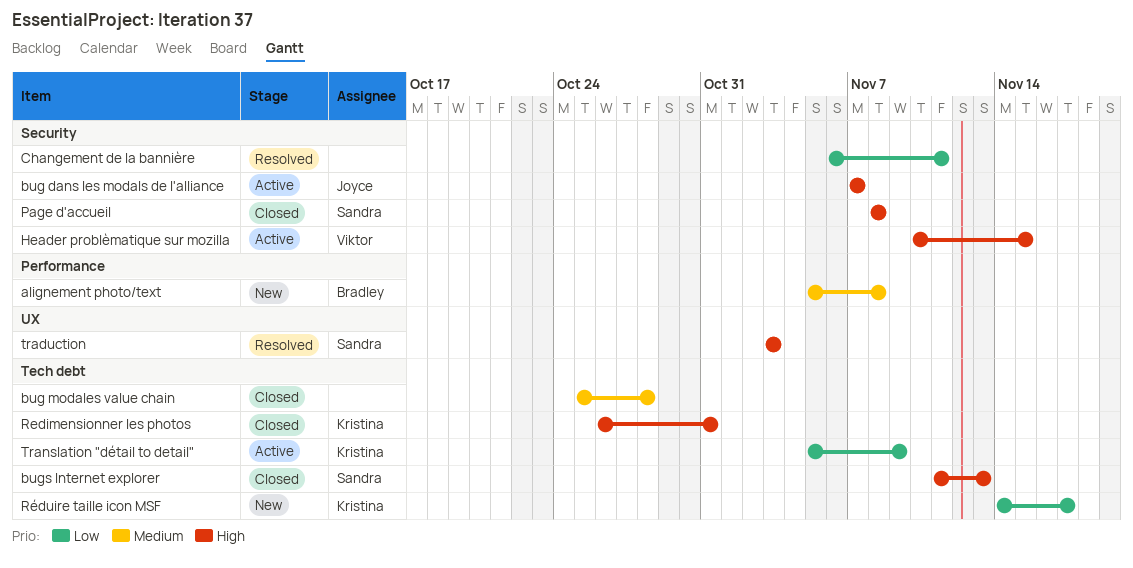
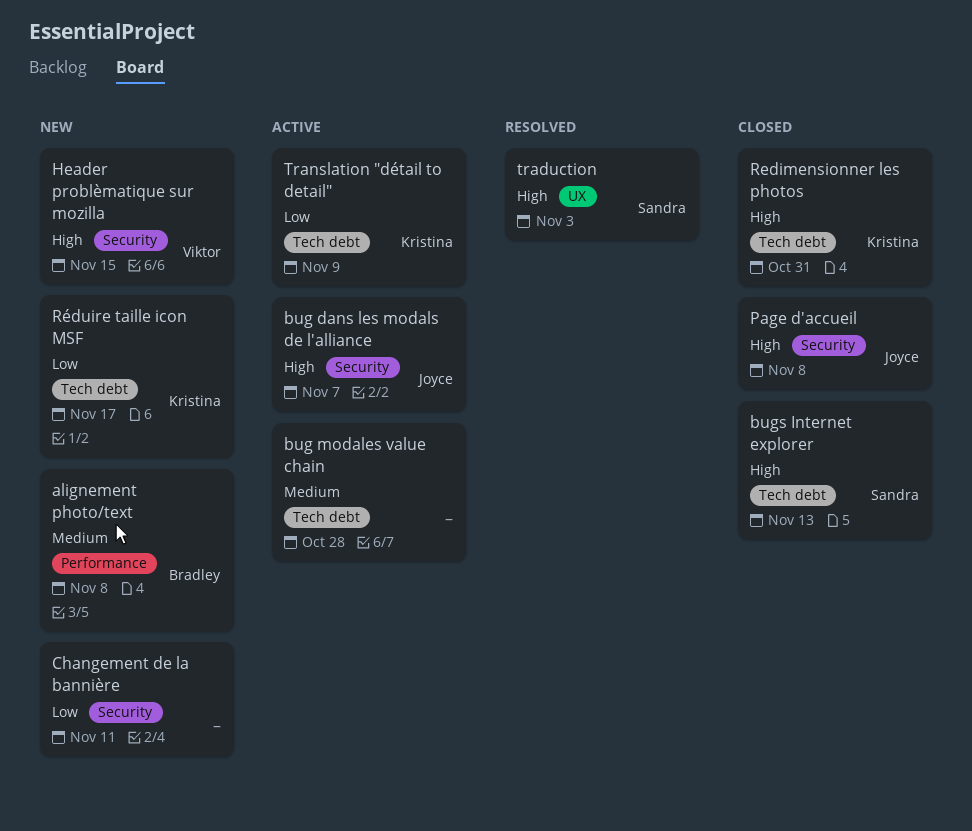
bug modales value chain, status: Closed -> Active
Changement de la bannière, status: Resolved -> New
Header problèmatique sur mozilla, status: Active -> New
Page d'accueil, owner: Sandra -> Joyce

